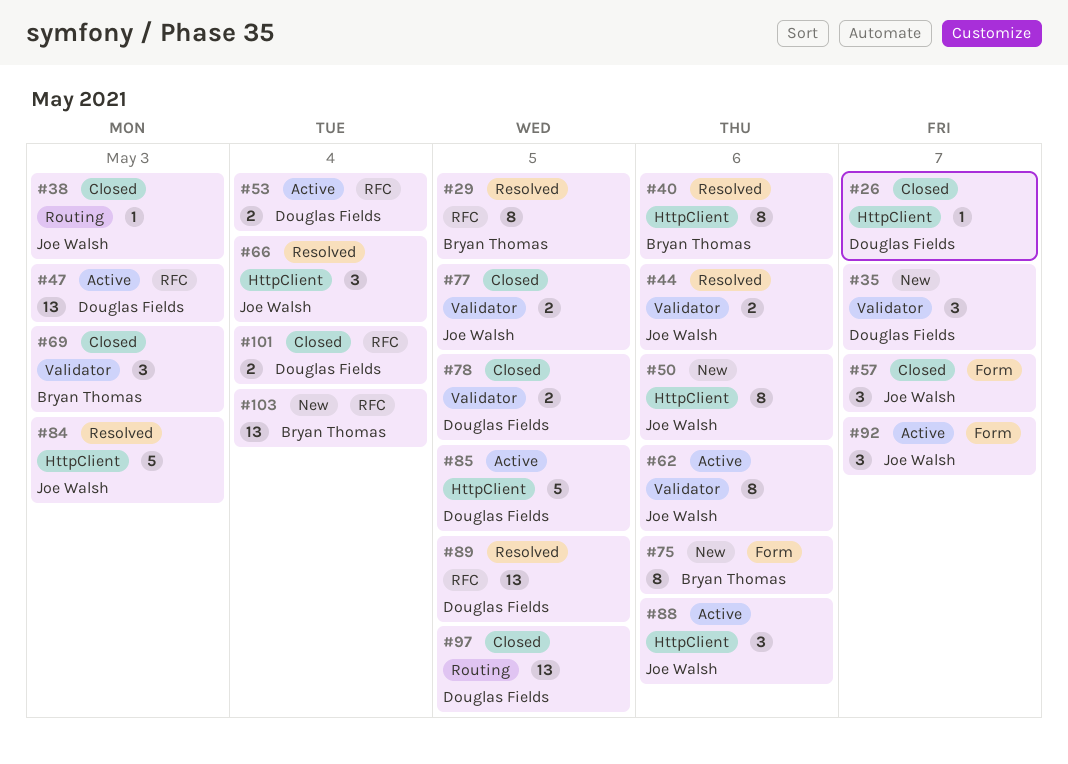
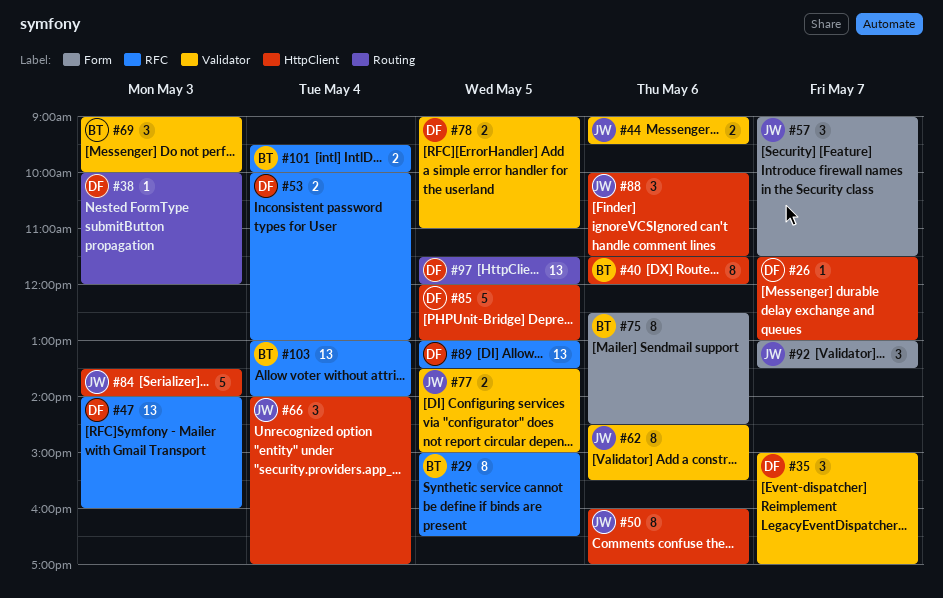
#38, owner: Joe Walsh -> Douglas Fields
#101, owner: Douglas Fields -> Bryan Thomas

